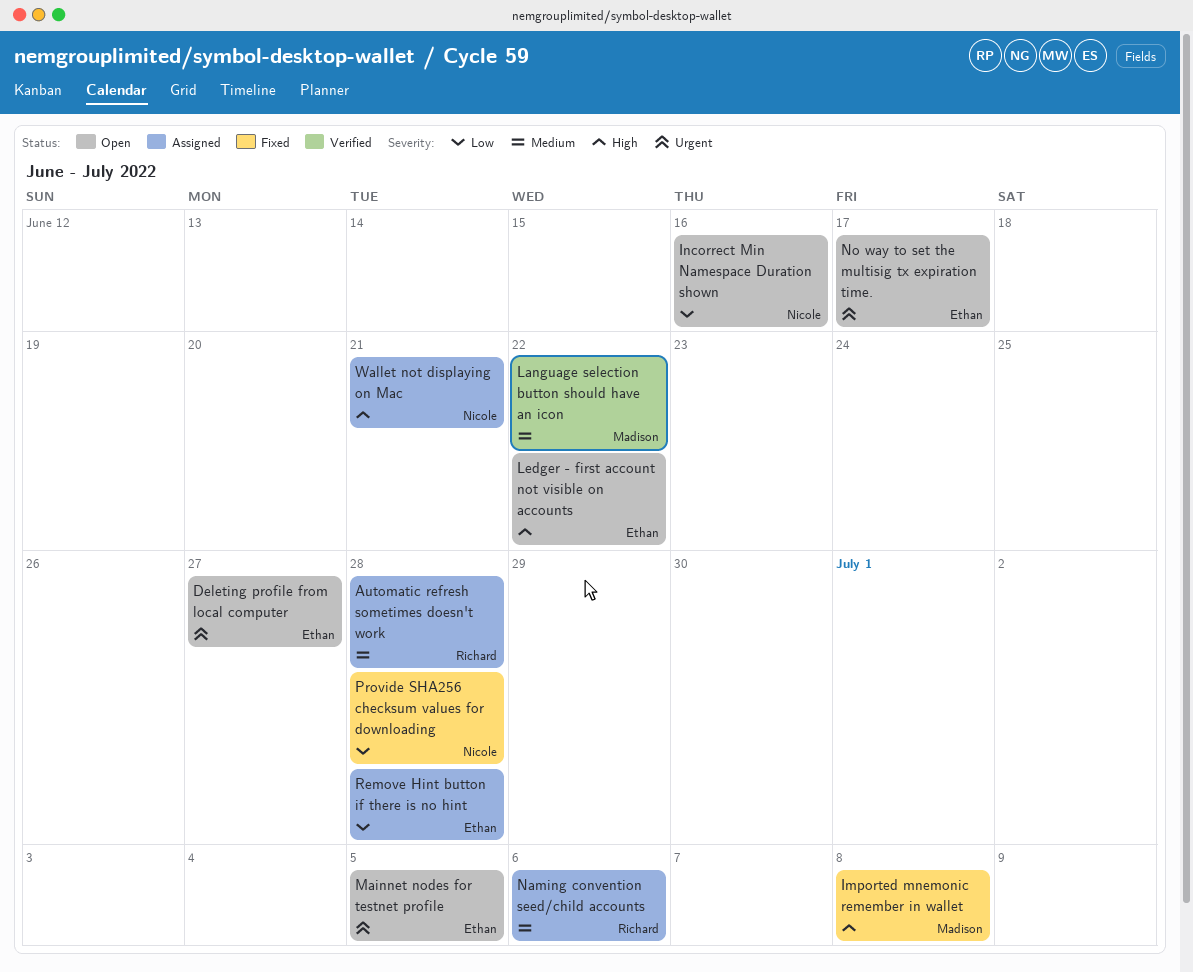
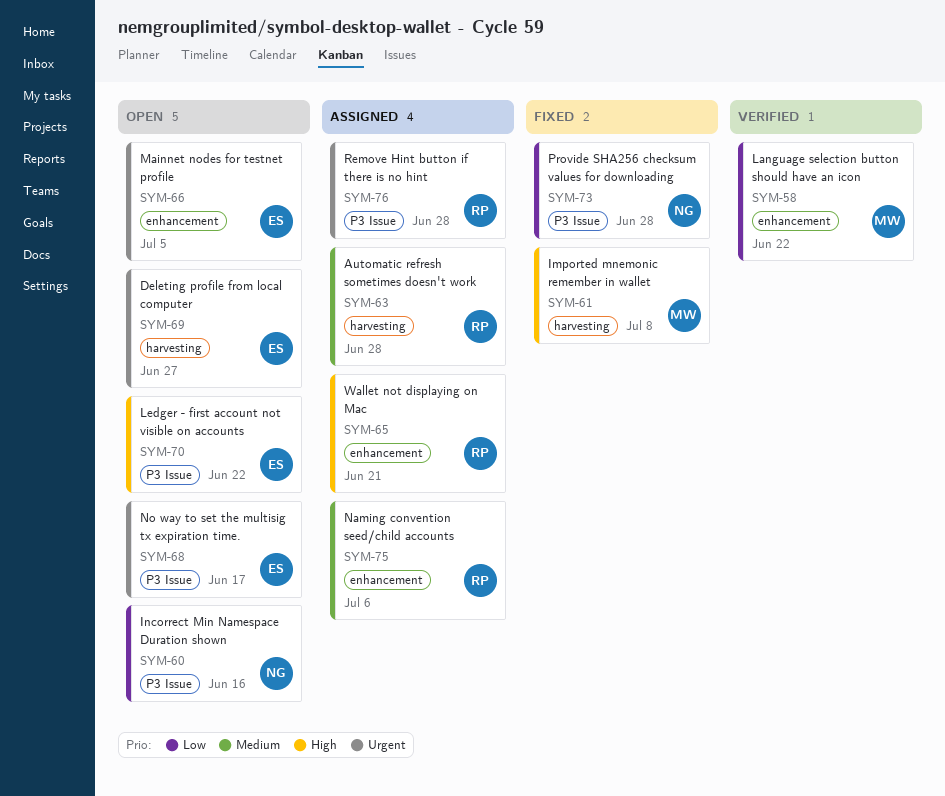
Language selection button should have an icon, priority: Medium -> Low
Remove Hint button if there is no hint, owner: Ethan -> Richard
Remove Hint button if there is no hint, priority: Low -> Urgent
Wallet not displaying on Mac, owner: Nicole -> Richard

